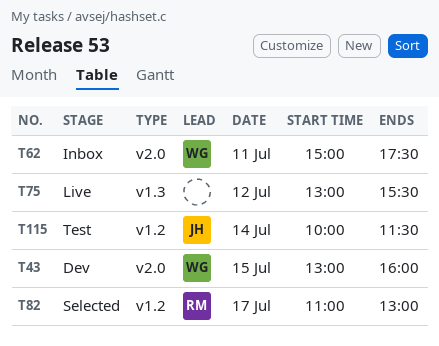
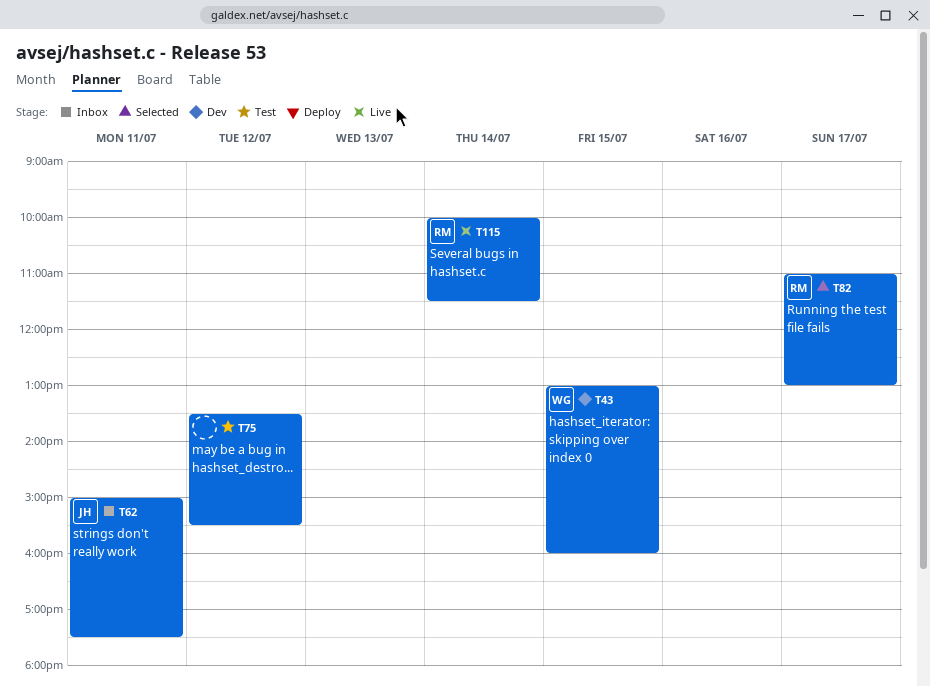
T62, owner: WG -> JH
T75, status: Live -> Test
T75, begins: 13:00 -> 13:30
T115, status: Test -> Live
T115, owner: JH -> RM

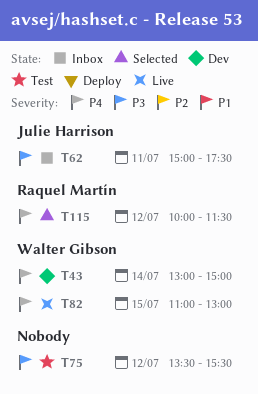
T43, day: Jul 15 -> Jul 14
T43, ends: 16:00 -> 15:00
T82, status: Selected -> Live
T82, owner: Raquel Martín -> Walter Gibson
T82, day: Jul 17 -> Jul 15
T115, status: Live -> Selected
T115, day: Jul 14 -> Jul 12

